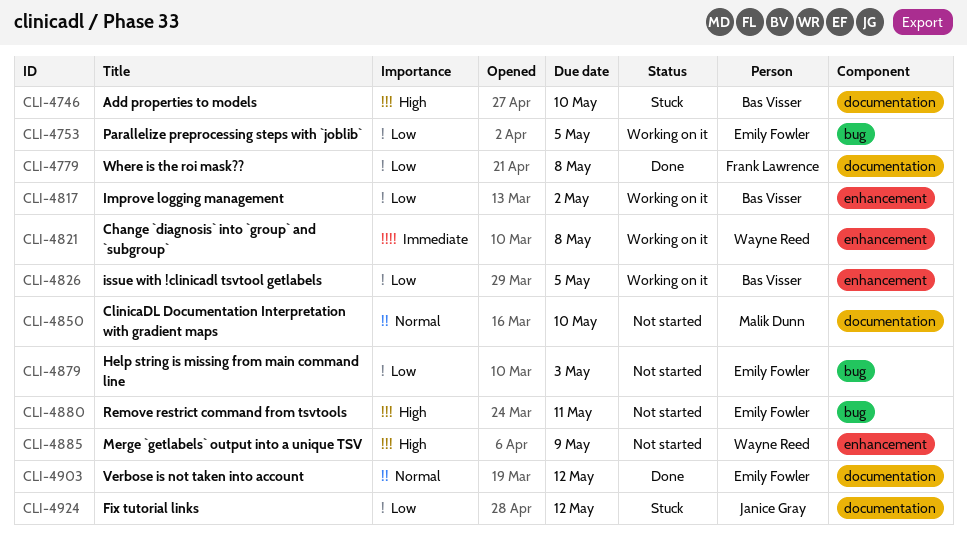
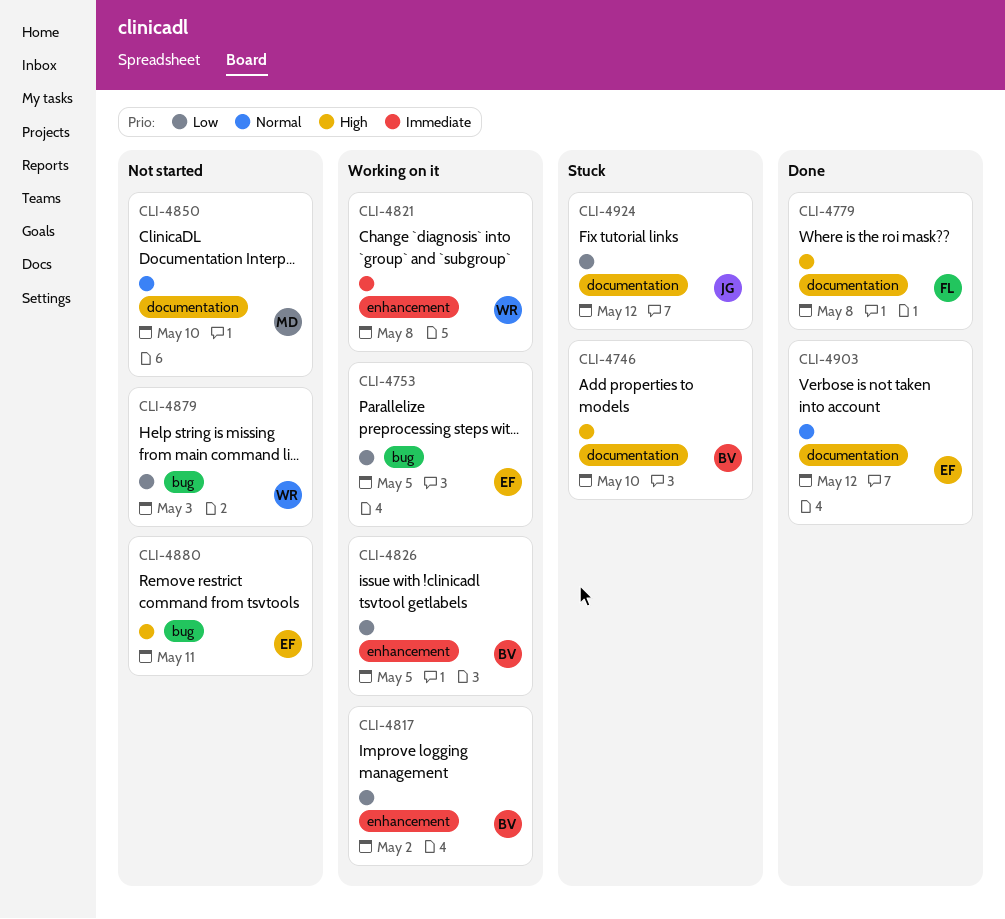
CLI-4779, priority: Low -> High
CLI-4879, owner: Emily Fowler -> Wayne Reed
CLI-4885: present -> none

